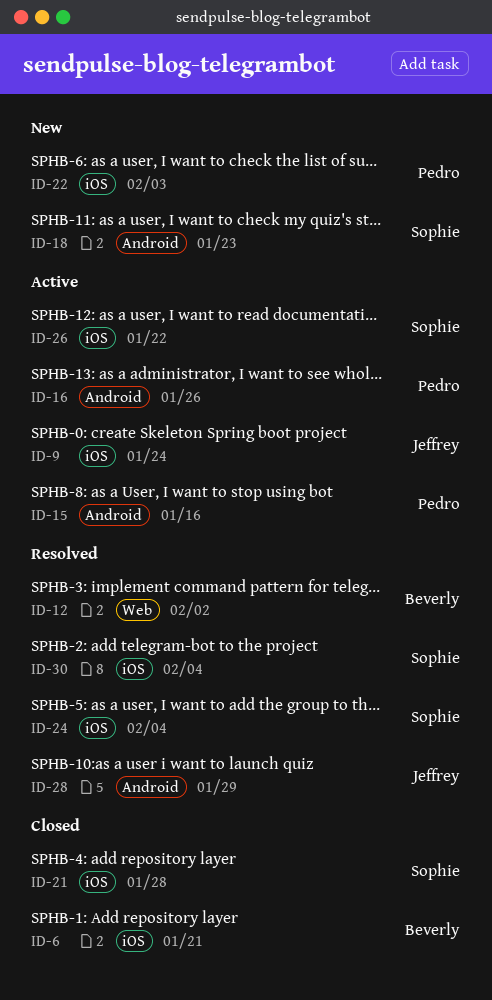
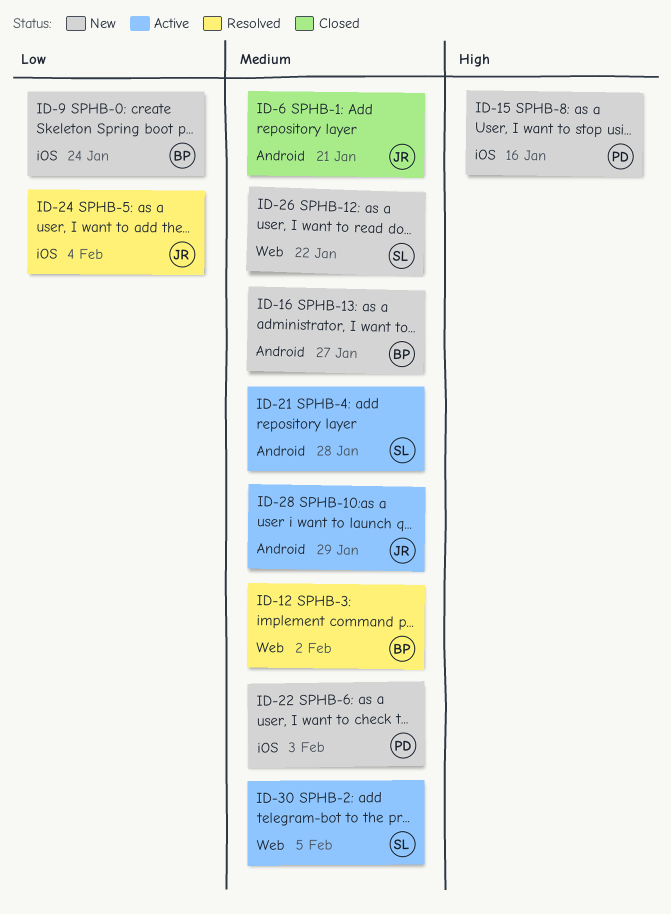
ID-6, owner: Beverly -> Jeffrey
ID-6, label: iOS -> Android
ID-9, status: Active -> New
ID-9, owner: Jeffrey -> Beverly
ID-15, status: Active -> New
ID-15, label: Android -> iOS
ID-16, status: Active -> New
ID-16, owner: Pedro -> Beverly
ID-16, due: Jan 26 -> Jan 27
ID-18: present -> none
ID-21, status: Closed -> Active
ID-21, label: iOS -> Android
ID-24, owner: Sophie -> Jeffrey
ID-26, status: Active -> New
ID-26, label: iOS -> Web
ID-28, status: Resolved -> Active
ID-30, status: Resolved -> Active
ID-30, label: iOS -> Web
ID-30, due: Feb 4 -> Feb 5

